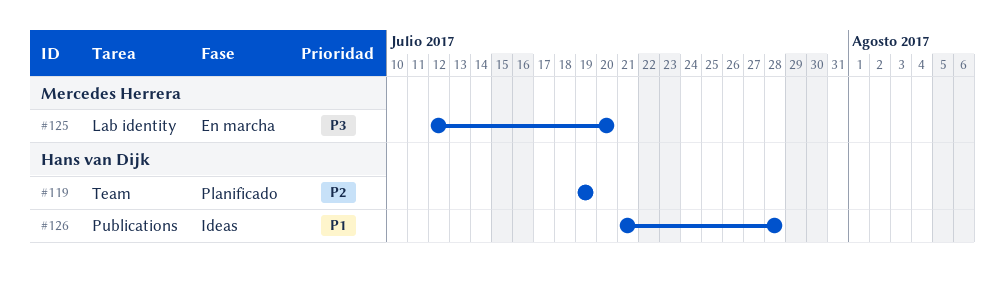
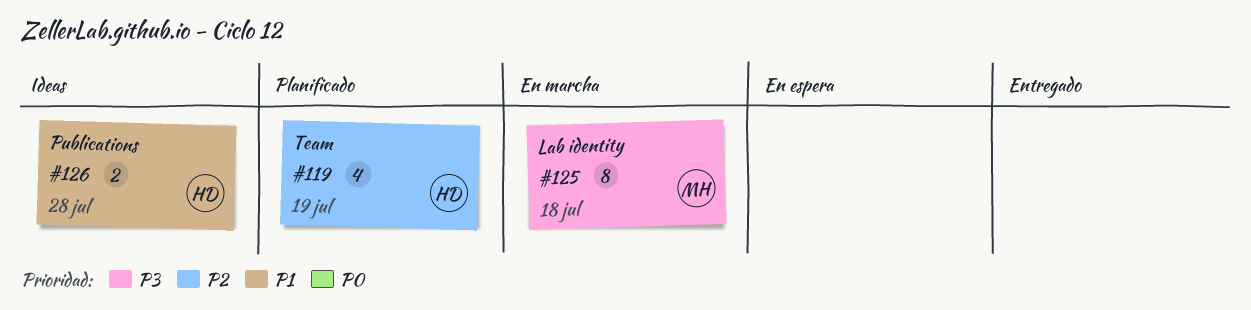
#125, due: Jul 20 -> Jul 18

